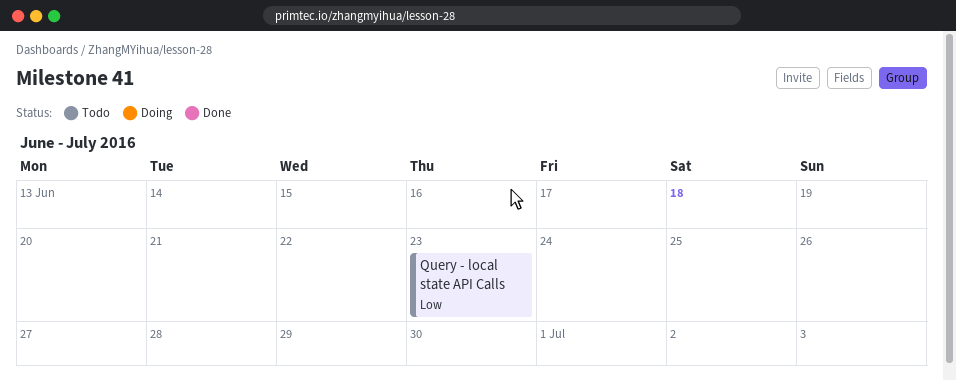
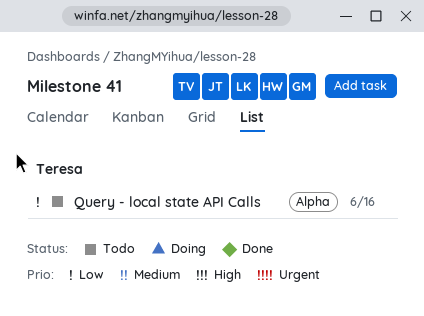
Query - local state API Calls, due: Jun 23 -> Jun 16

